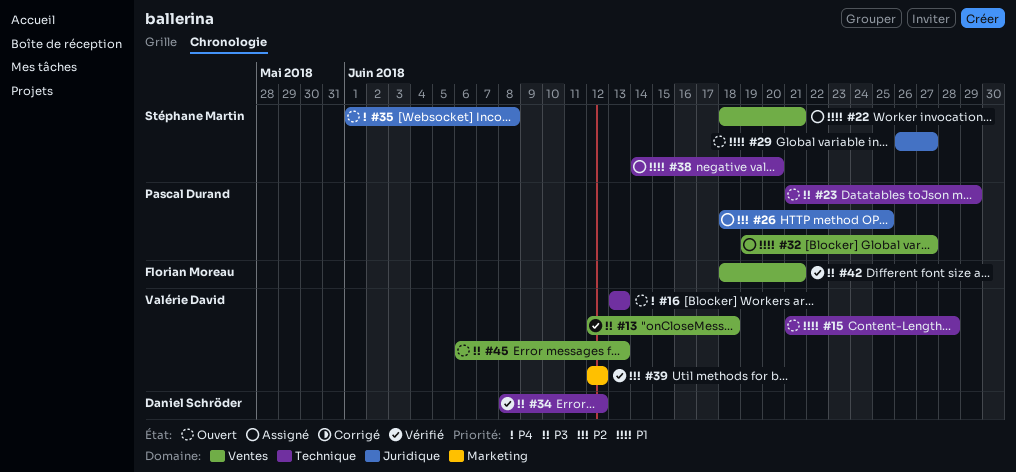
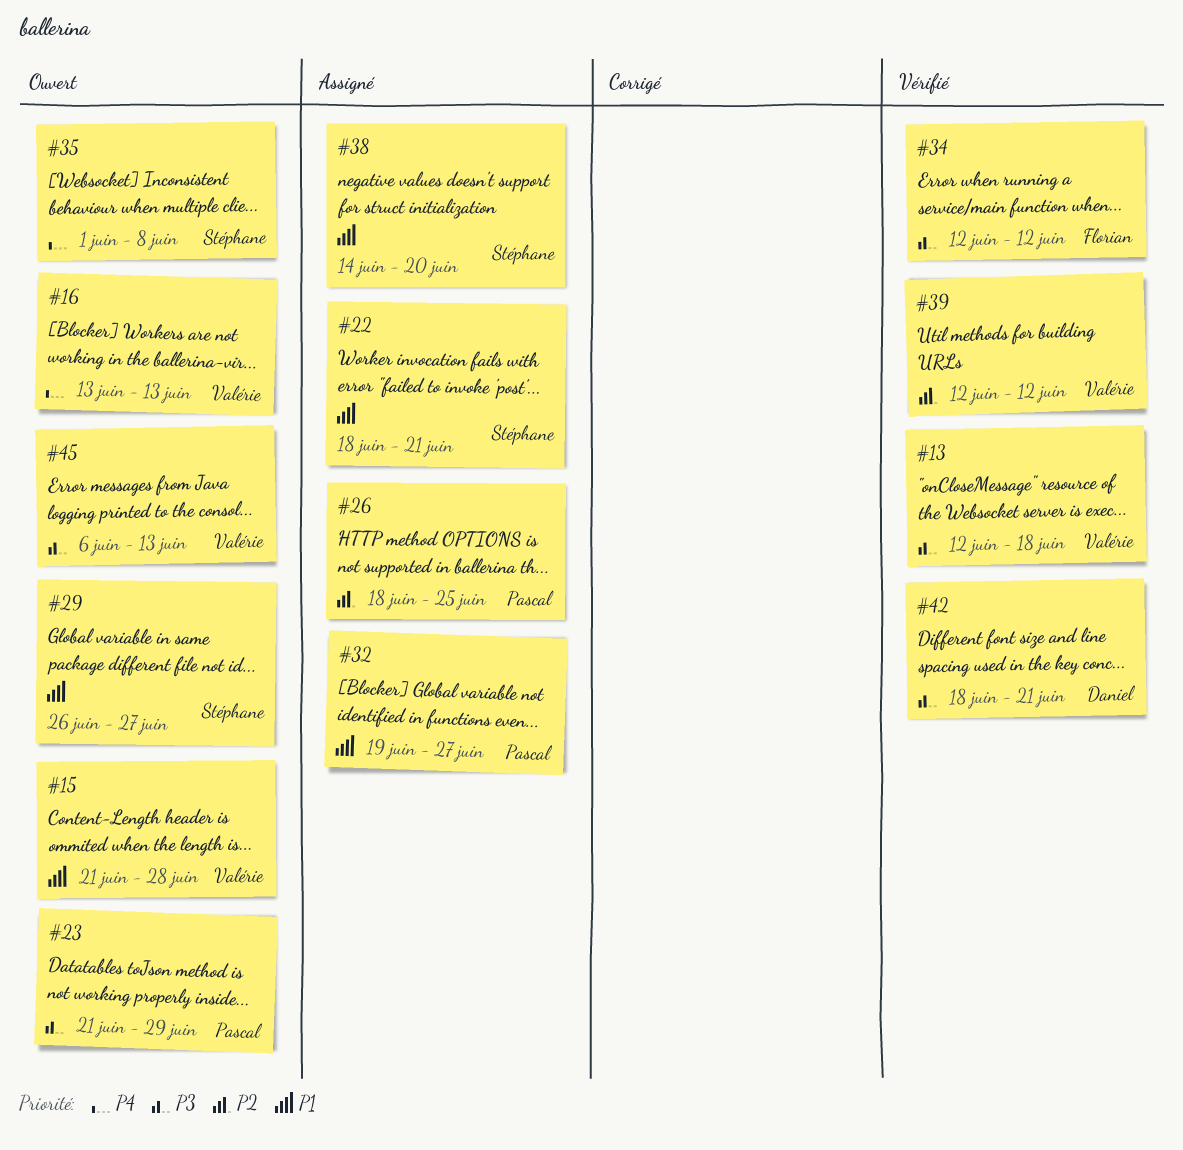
#34, owner: Daniel Schröder -> Florian Moreau
#34, start: Jun 8 -> Jun 12
#42, owner: Florian Moreau -> Daniel Schröder

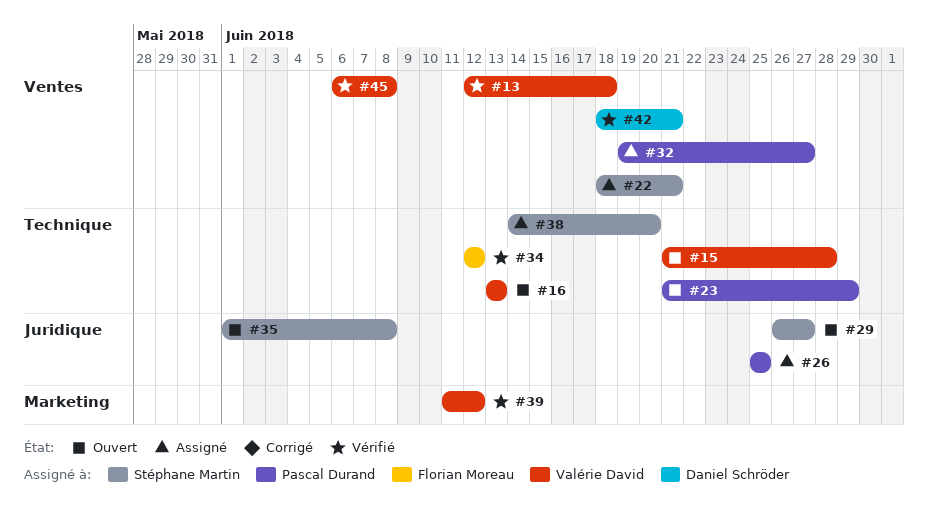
#26, start: Jun 18 -> Jun 25
#39, start: Jun 12 -> Jun 11
#45, status: Ouvert -> Vérifié
#45, due: Jun 13 -> Jun 8

